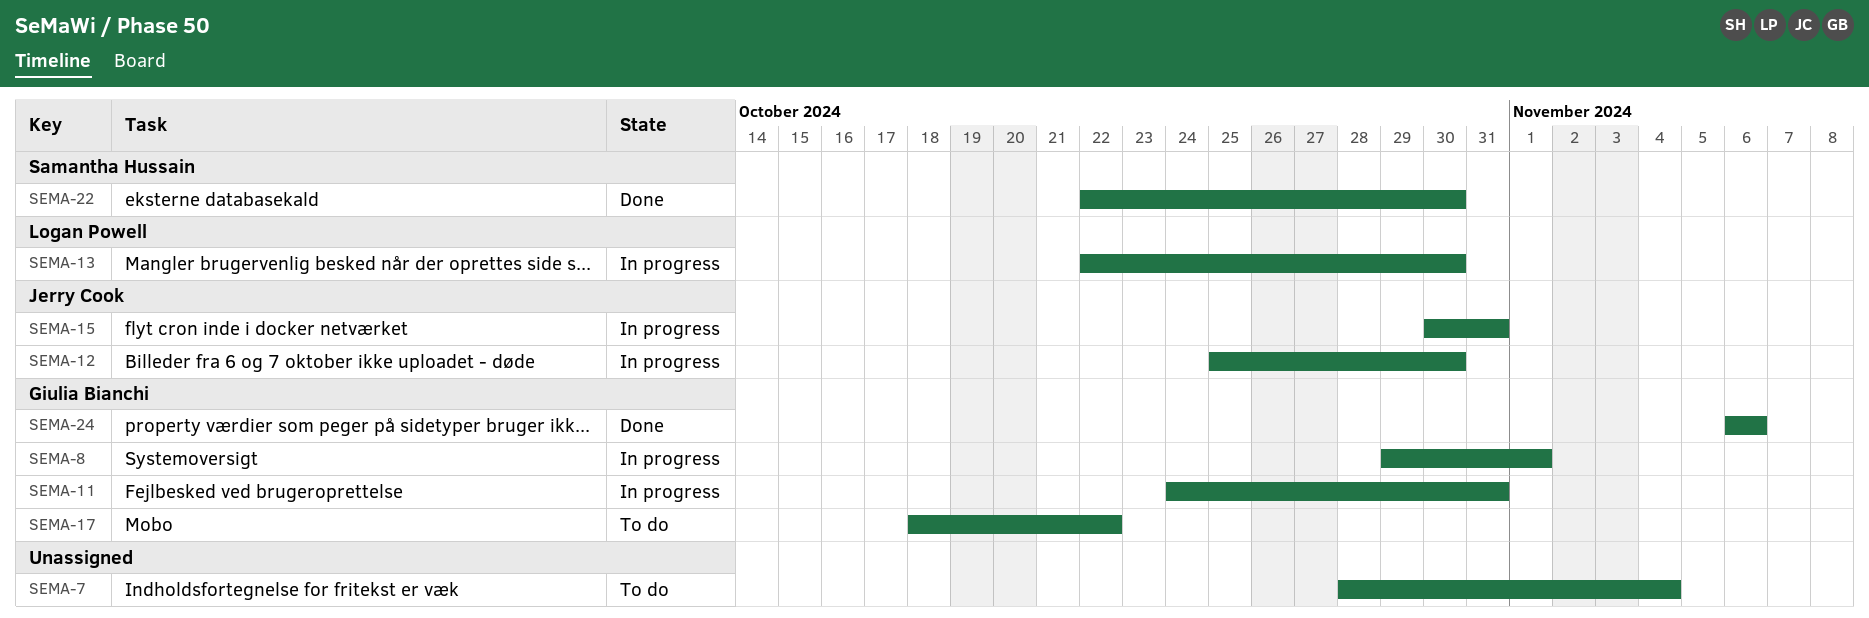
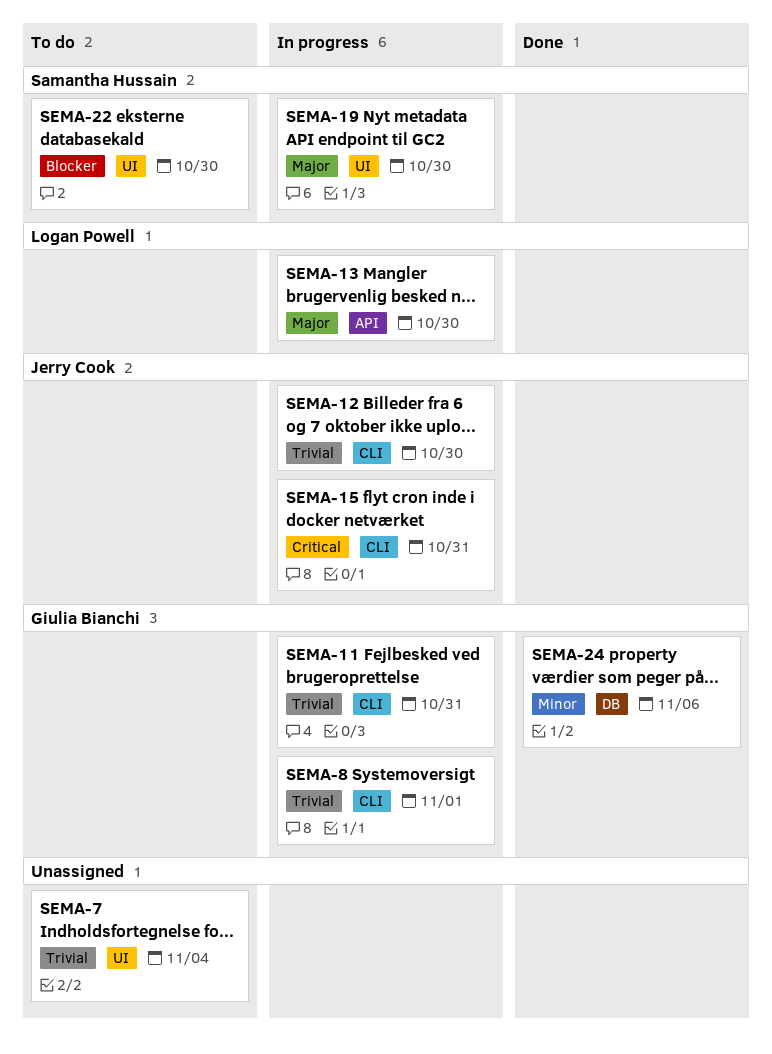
SEMA-17: present -> none
SEMA-19: none -> present
SEMA-22, status: Done -> To do

